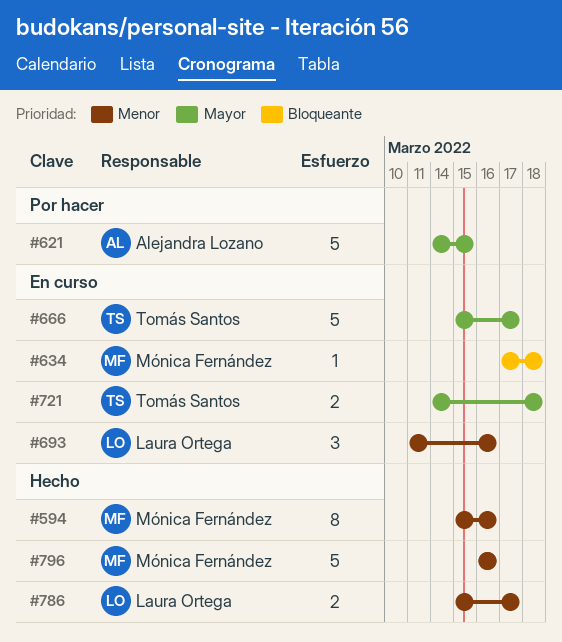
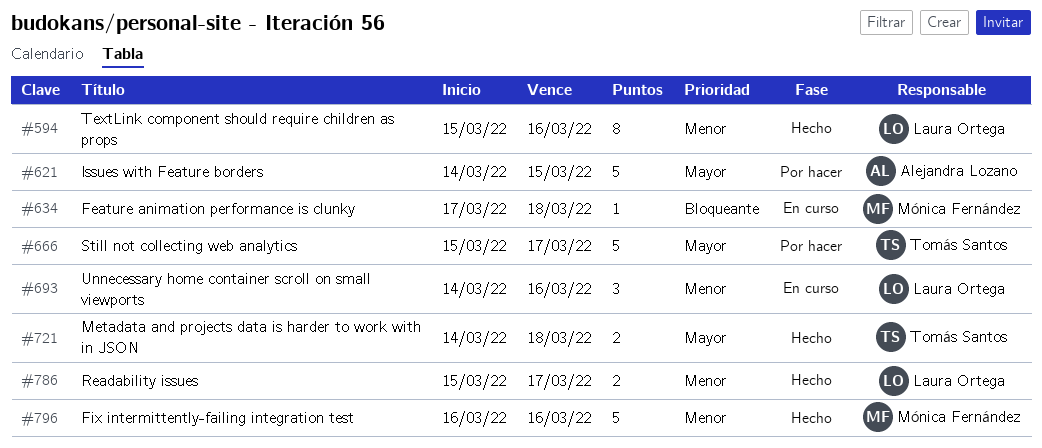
#594, owner: Mónica Fernández -> Laura Ortega
#666, status: En curso -> Por hacer
#693, start: Mar 11 -> Mar 14
#721, status: En curso -> Hecho

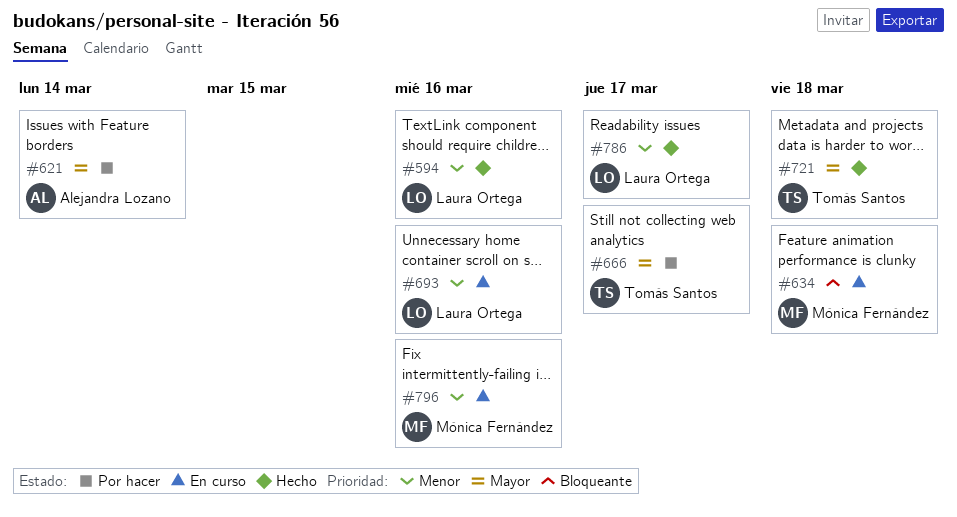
#621, due: Mar 15 -> Mar 14
#796, status: Hecho -> En curso

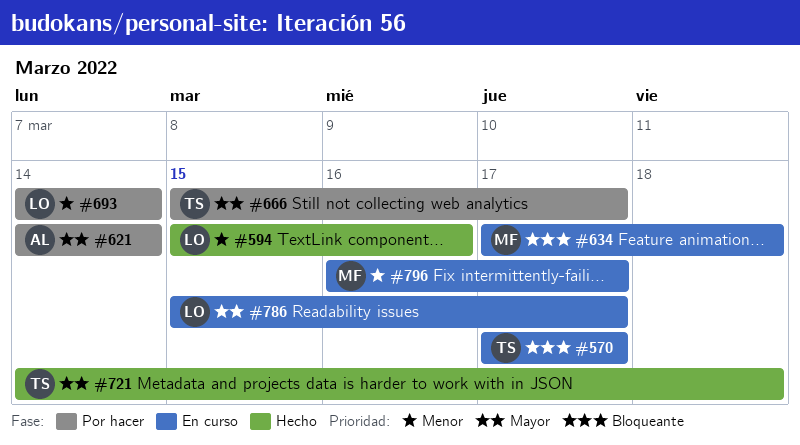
#570: none -> present
#693, status: En curso -> Por hacer
#693, due: Mar 16 -> Mar 14
#786, status: Hecho -> En curso
#786, priority: Menor -> Mayor
#796, due: Mar 16 -> Mar 17

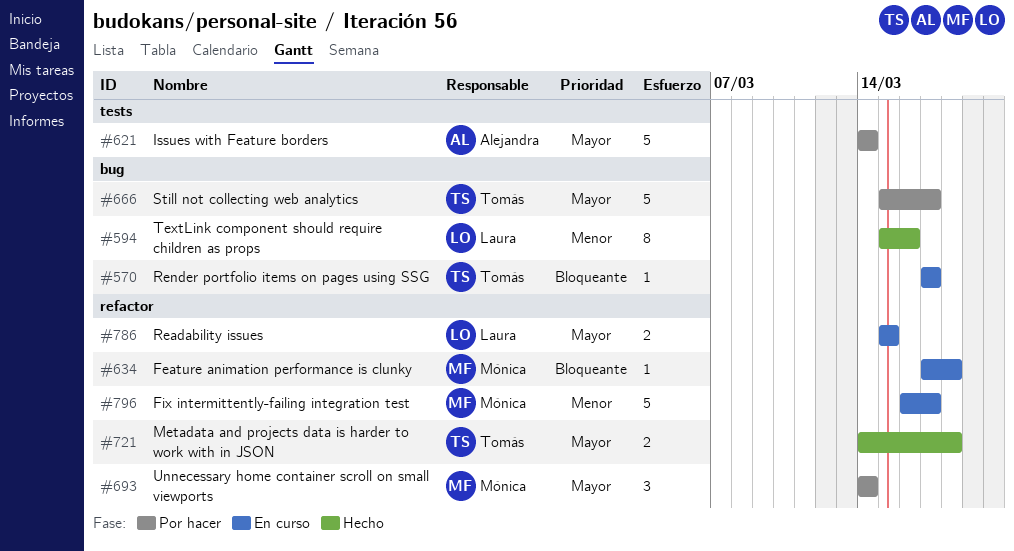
#693, owner: Laura -> Mónica
#693, priority: Menor -> Mayor
#786, due: Mar 17 -> Mar 15

